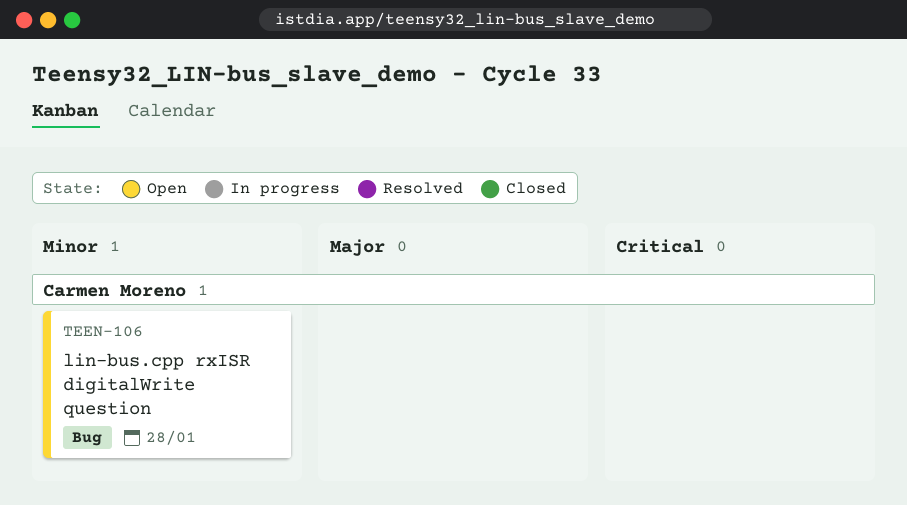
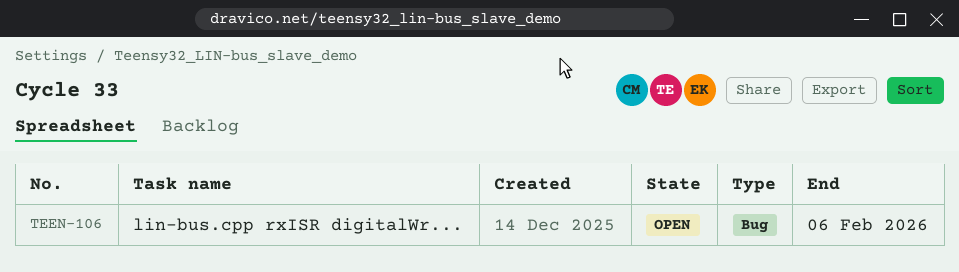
TEEN-106, due: Jan 28 -> Feb 6

